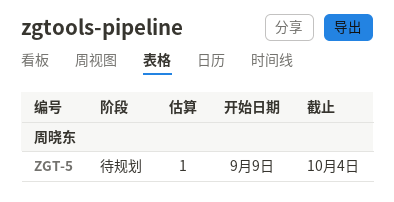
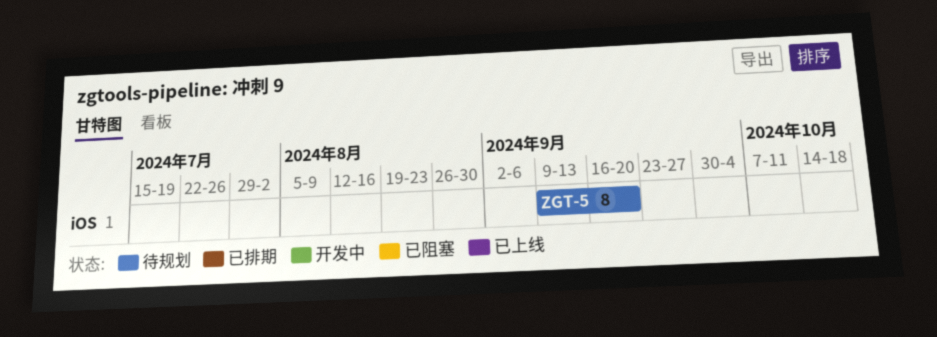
ZGT-5, estimate: 1 -> 8
ZGT-5, due: Oct 4 -> Sep 20

